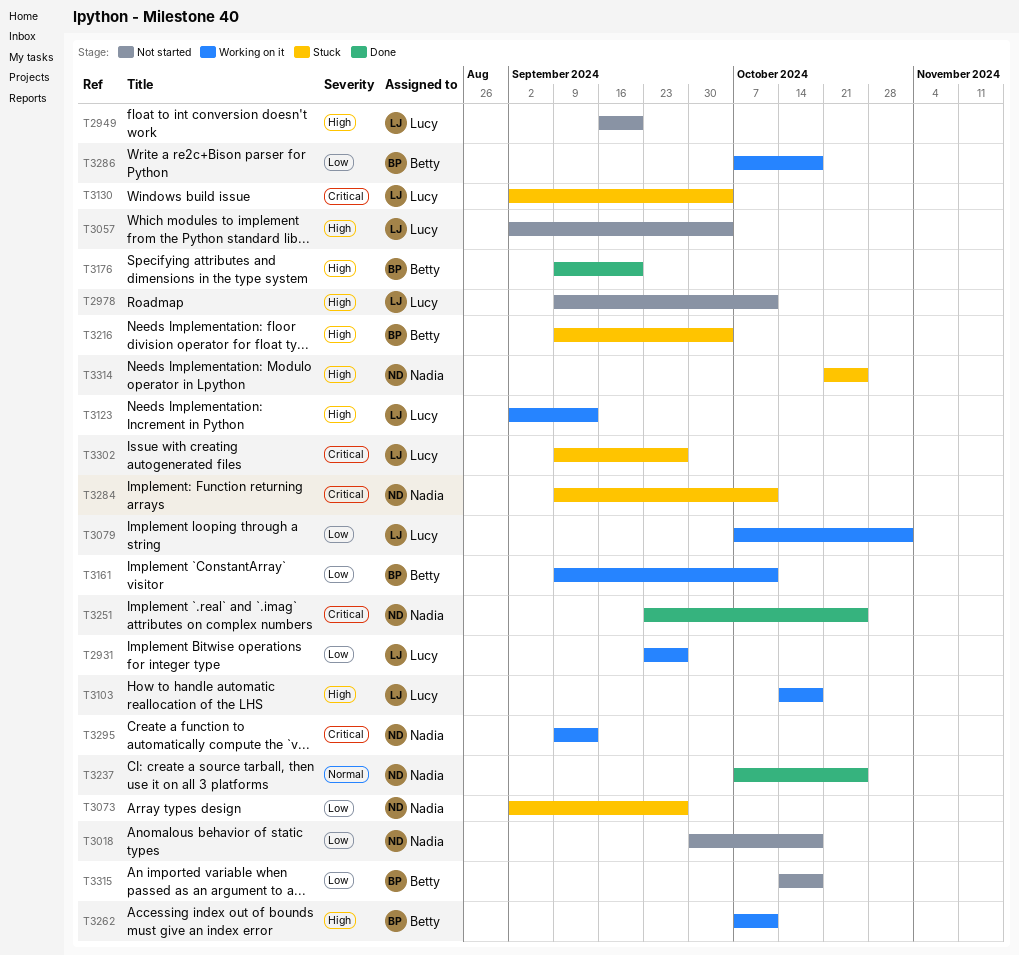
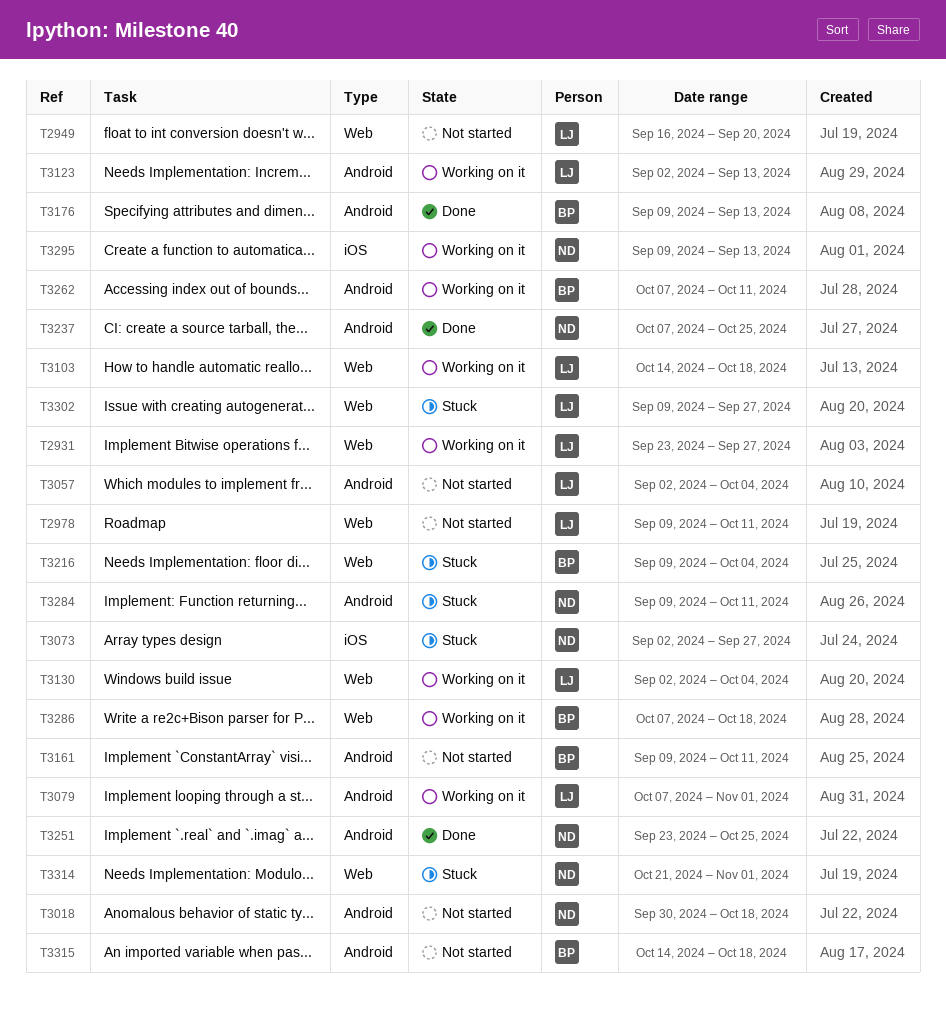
T3130, status: Stuck -> Working on it
T3161, status: Working on it -> Not started
T3176, due: Sep 20 -> Sep 13
T3314, due: Oct 25 -> Nov 1

